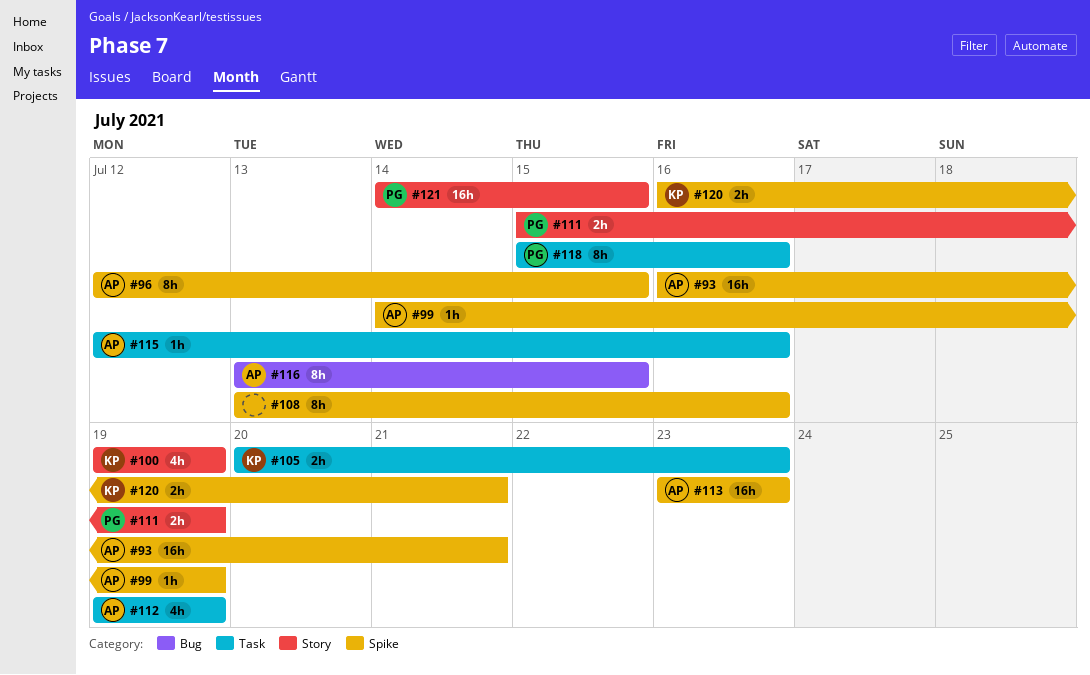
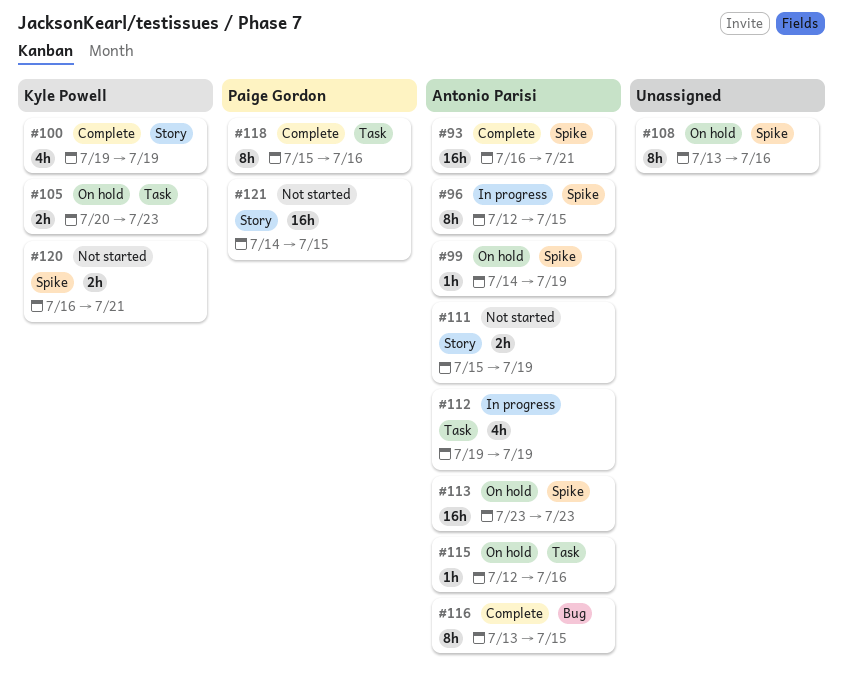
#111, owner: Paige Gordon -> Antonio Parisi

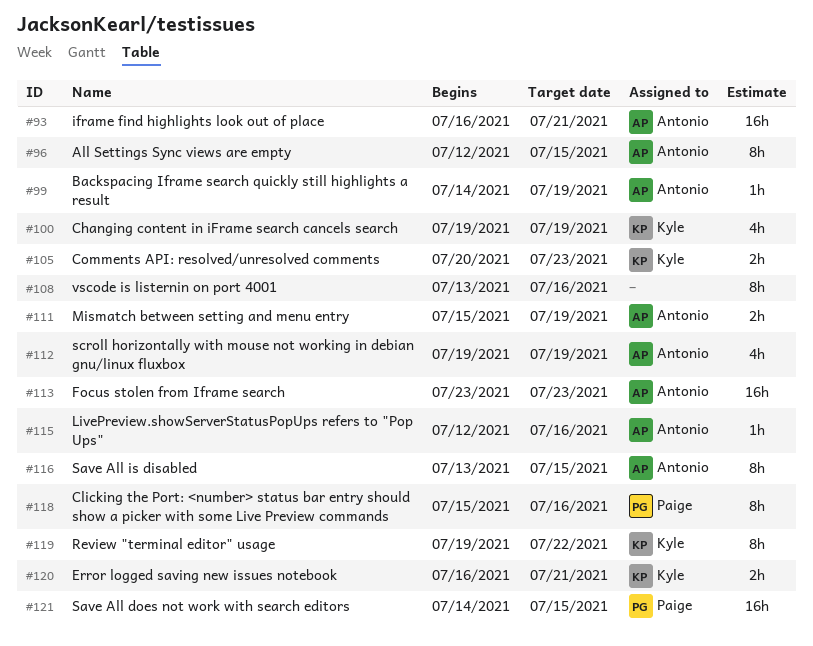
#119: none -> present

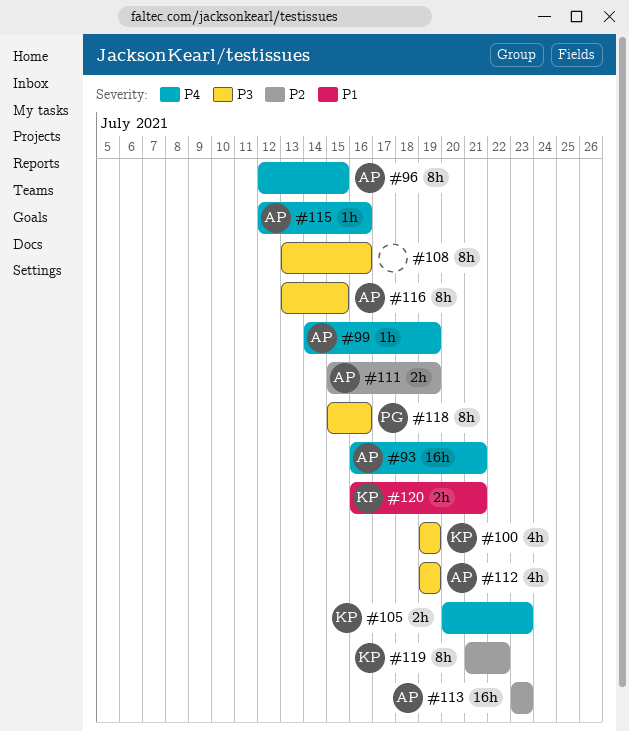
#119, start: Jul 19 -> Jul 21
#121: present -> none

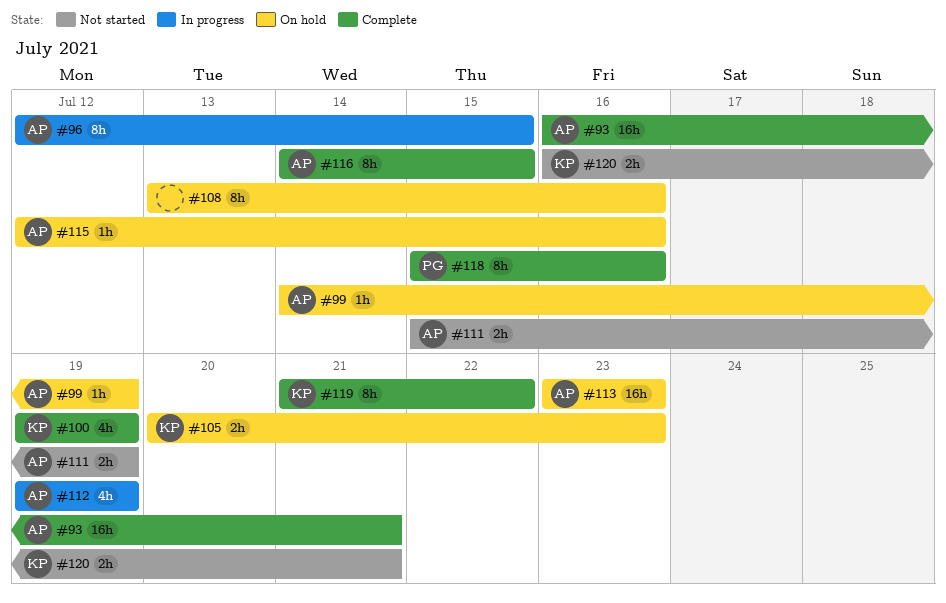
#116, start: Jul 13 -> Jul 14

